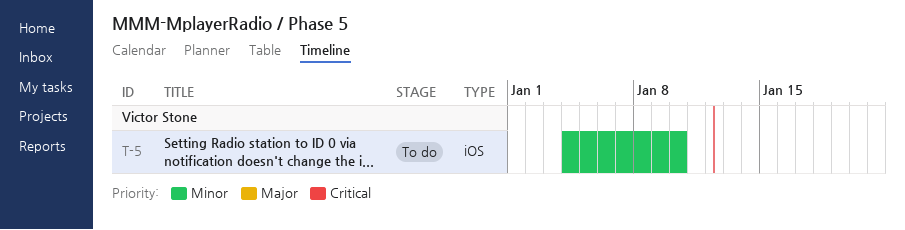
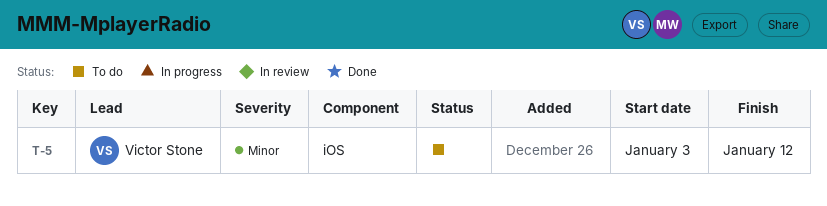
T-5, start: Jan 4 -> Jan 3
T-5, due: Jan 10 -> Jan 12

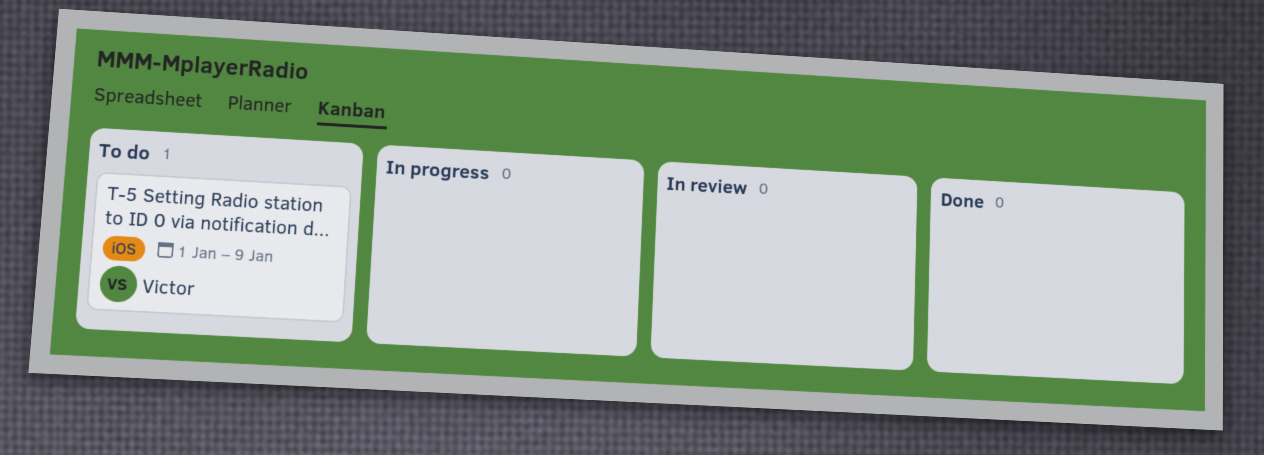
T-5, start: Jan 3 -> Jan 1
T-5, due: Jan 12 -> Jan 9

